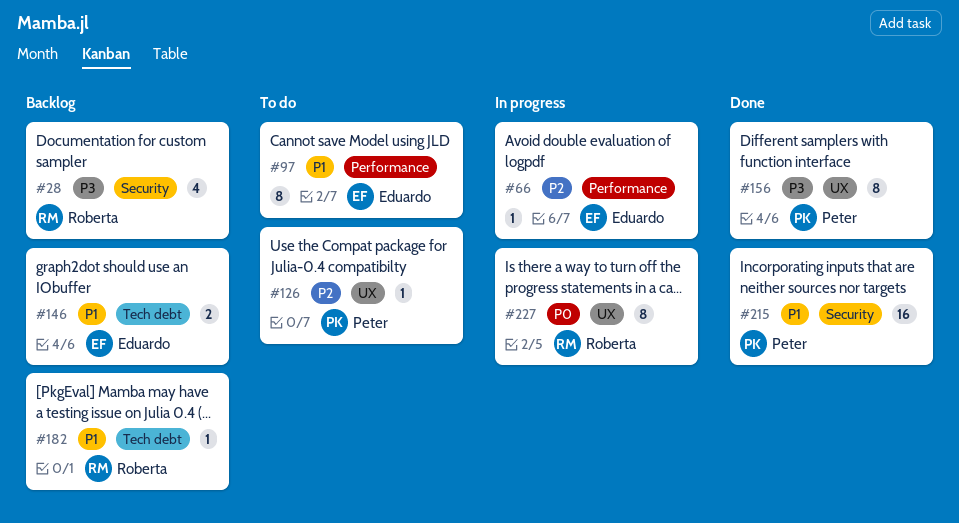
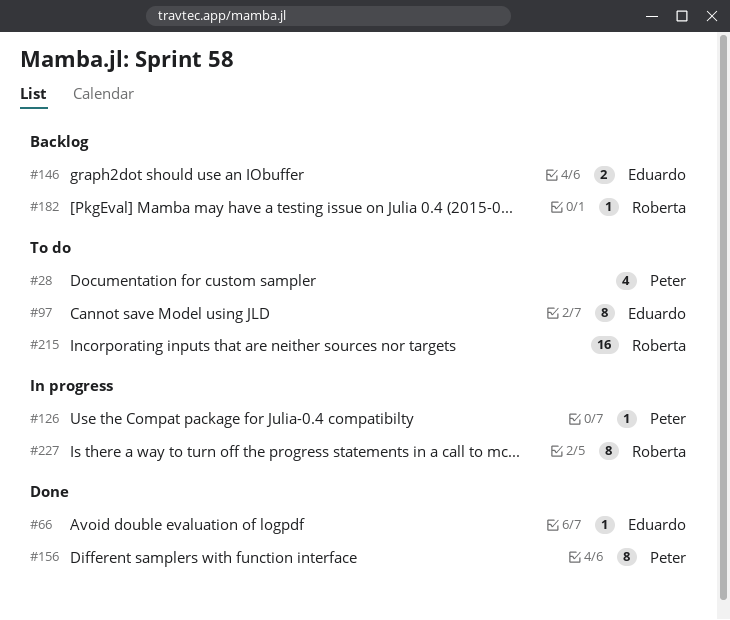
#28, status: Backlog -> To do
#28, owner: Roberta -> Peter
#66, status: In progress -> Done
#126, status: To do -> In progress
#215, status: Done -> To do
#215, owner: Peter -> Roberta

